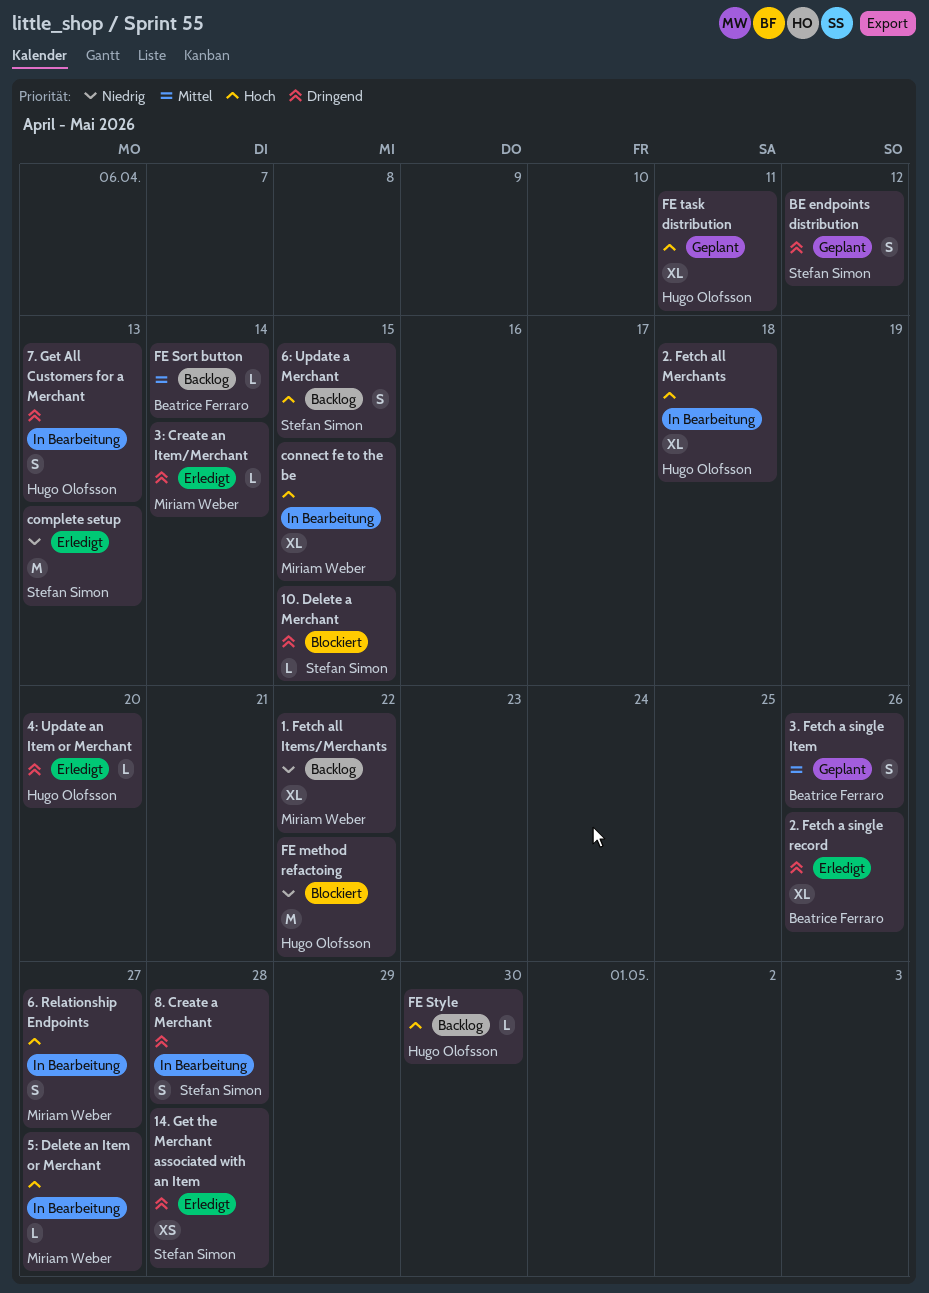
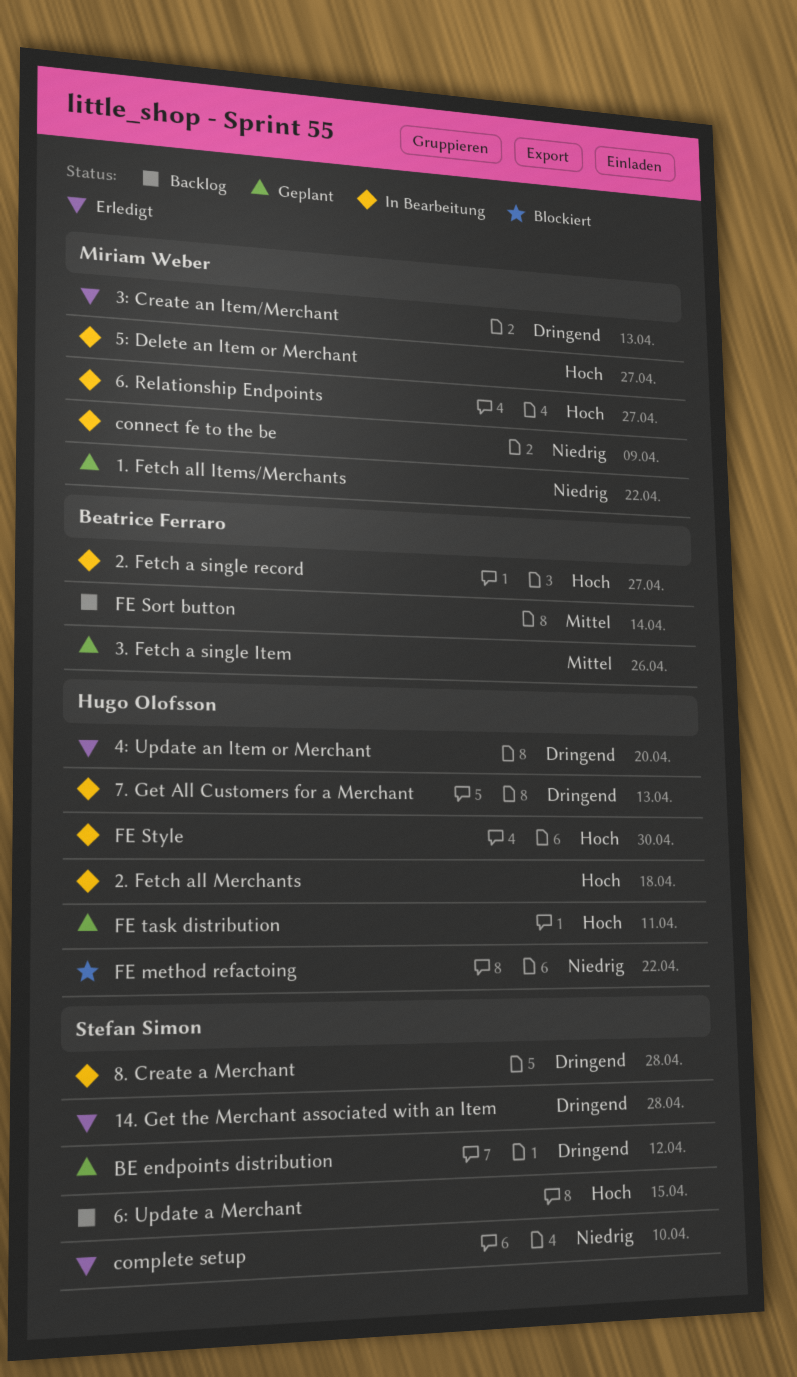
1. Fetch all Items/Merchants, status: Backlog -> Geplant
10. Delete a Merchant: present -> none
2. Fetch a single record, status: Erledigt -> In Bearbeitung
2. Fetch a single record, priority: Dringend -> Hoch
2. Fetch a single record, due: Apr 26 -> Apr 27
3: Create an Item/Merchant, due: Apr 14 -> Apr 13
complete setup, due: Apr 13 -> Apr 10
connect fe to the be, priority: Hoch -> Niedrig
connect fe to the be, due: Apr 15 -> Apr 9
FE Style, status: Backlog -> In Bearbeitung

